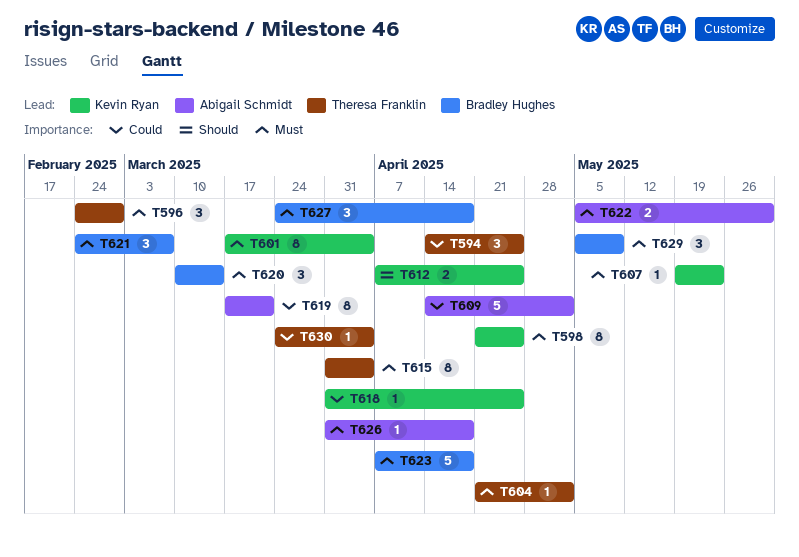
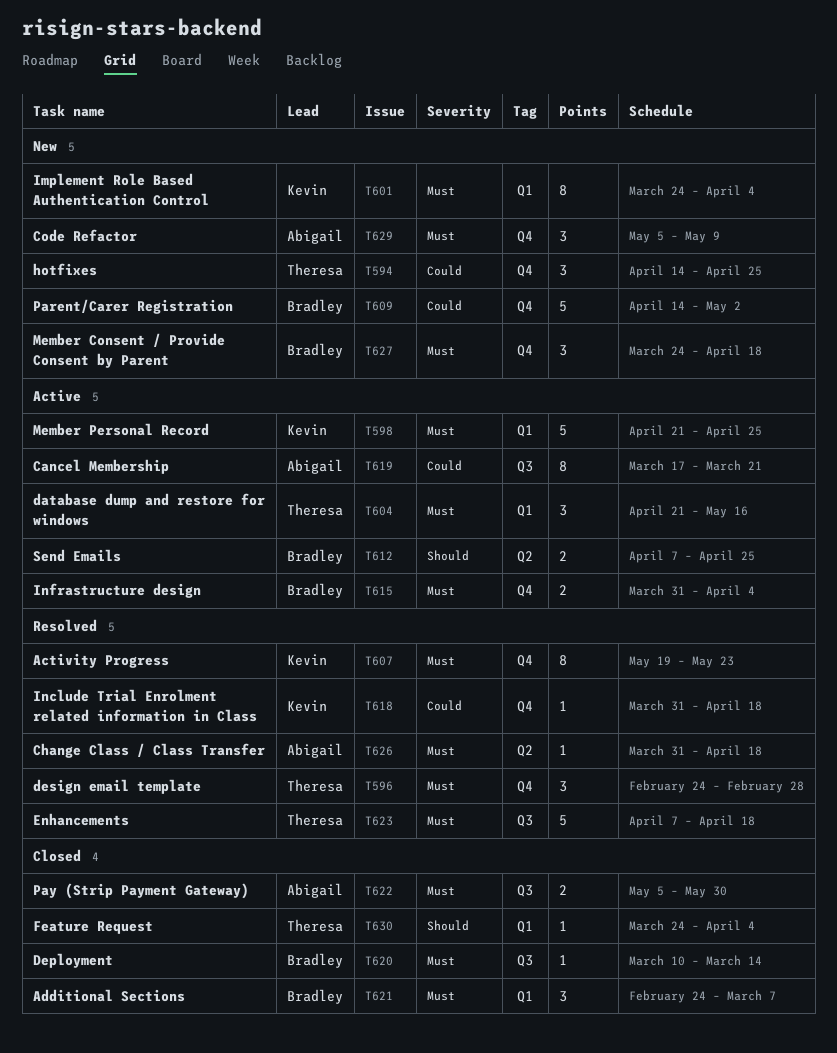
T598, estimate: 8 -> 5
T601, start: Mar 17 -> Mar 24
T604, estimate: 1 -> 3
T604, due: May 2 -> May 16
T607, estimate: 1 -> 8
T609, owner: Abigail Schmidt -> Bradley Hughes
T612, owner: Kevin Ryan -> Bradley Hughes
T615, owner: Theresa Franklin -> Bradley Hughes
T615, estimate: 8 -> 2
T618, due: Apr 25 -> Apr 18
T620, estimate: 3 -> 1
T623, owner: Bradley Hughes -> Theresa Franklin
T629, owner: Bradley Hughes -> Abigail Schmidt
T630, priority: Could -> Should

